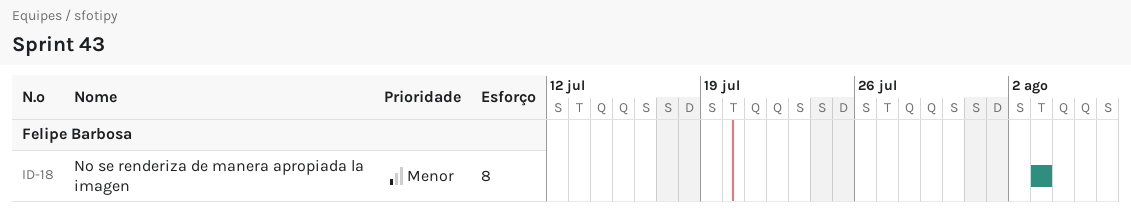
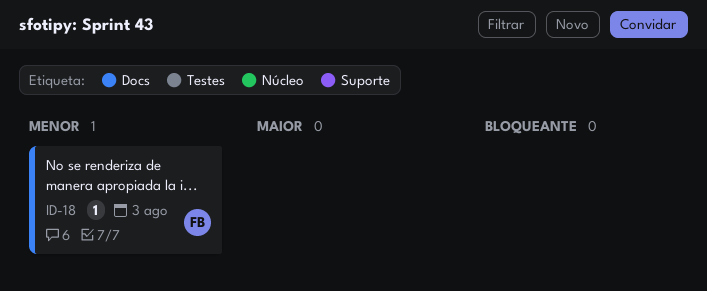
ID-18, estimate: 8 -> 1

